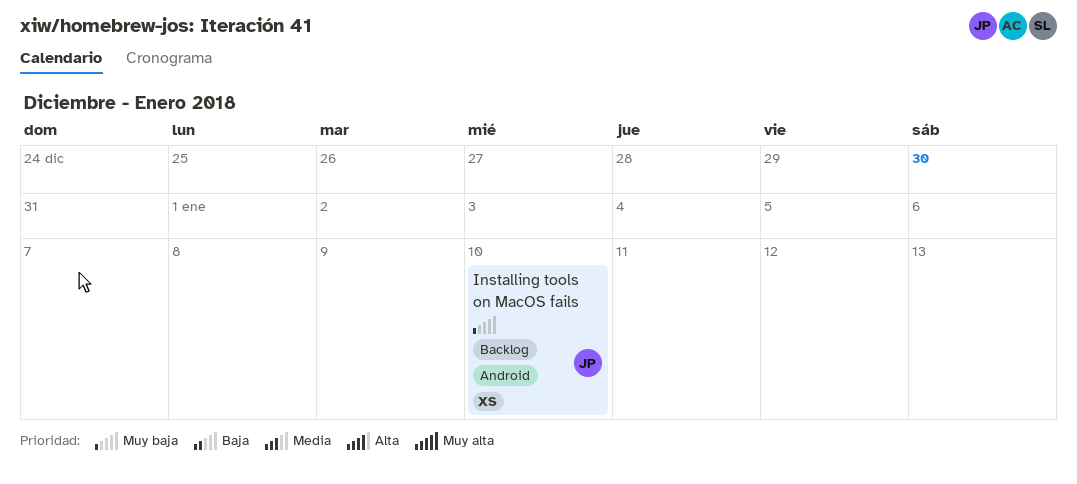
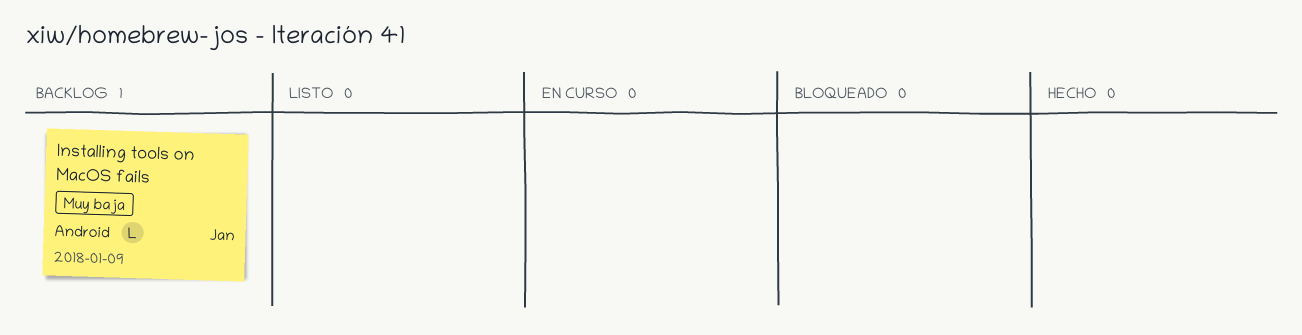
Installing tools on MacOS fails, estimate: XS -> L
Installing tools on MacOS fails, due: Jan 10 -> Jan 9

